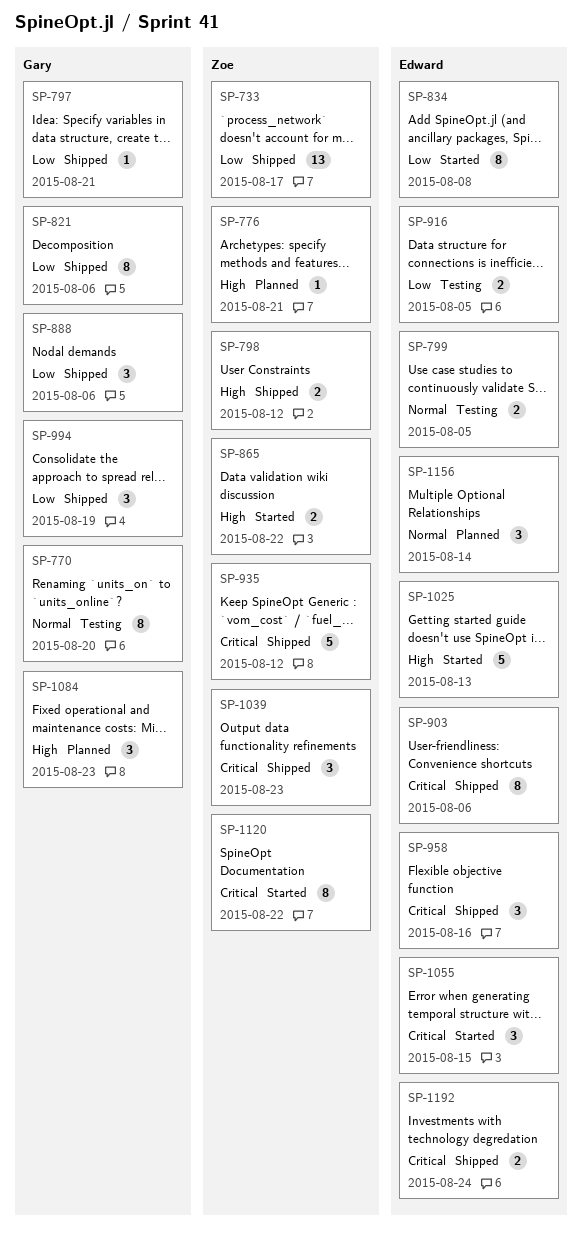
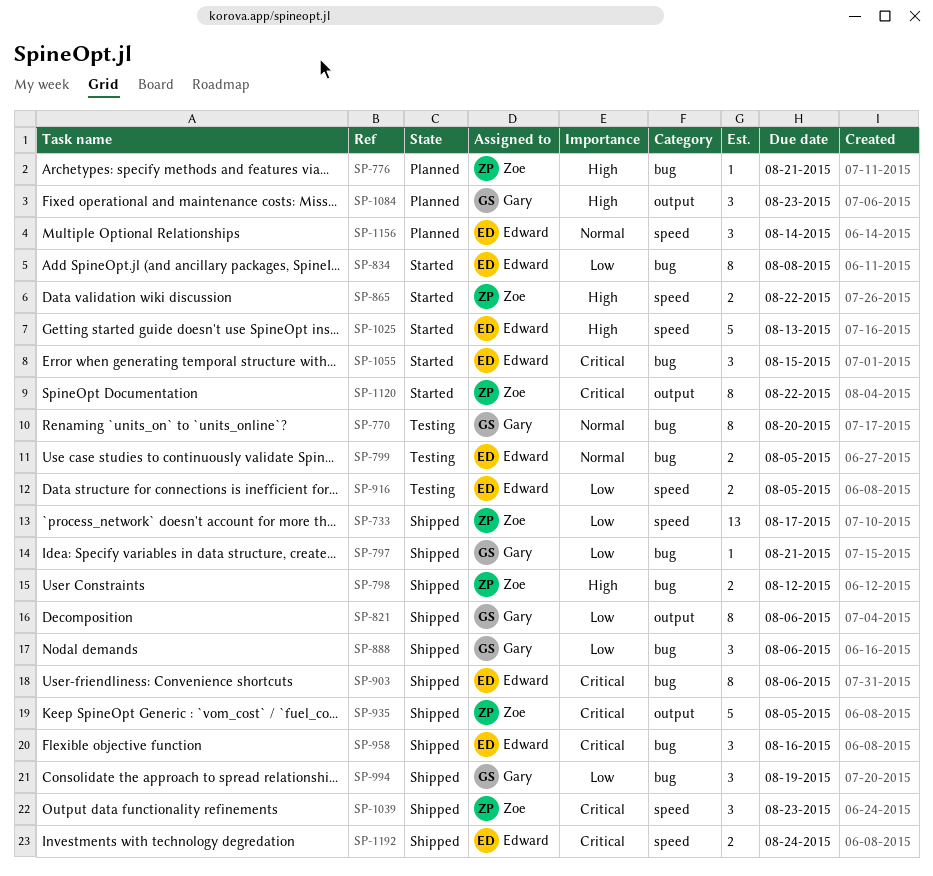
SP-935, due: Aug 12 -> Aug 5

